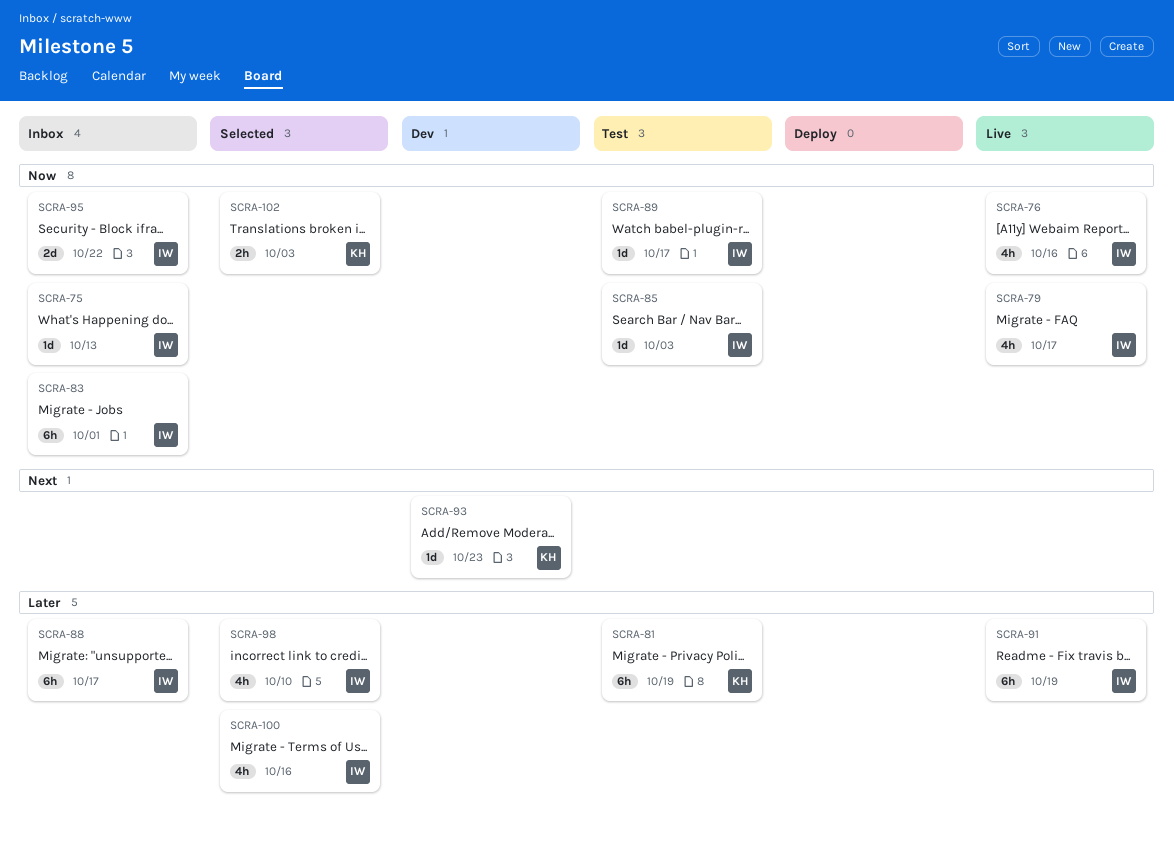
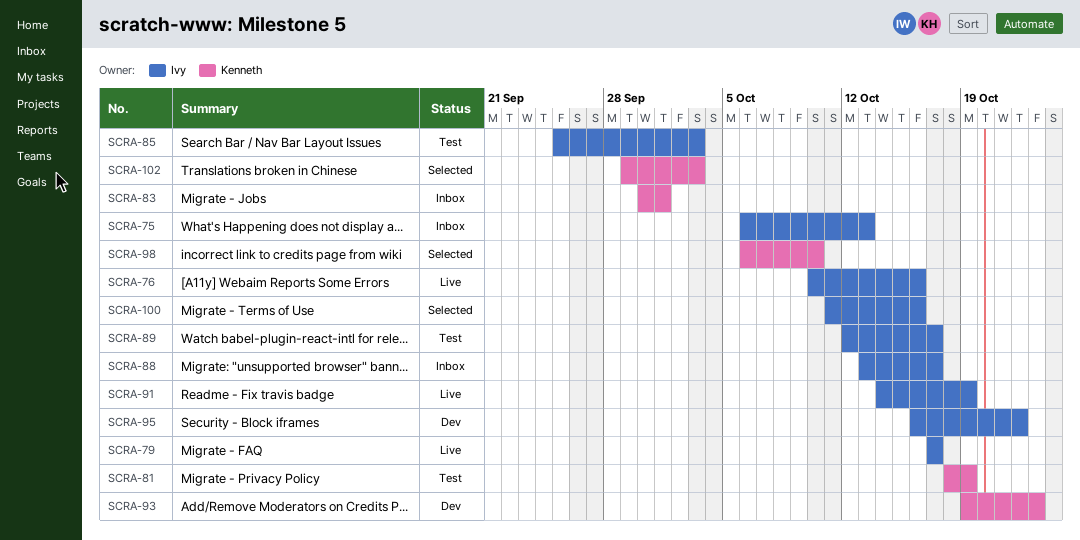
SCRA-83, owner: Ivy -> Kenneth
SCRA-95, status: Inbox -> Dev
SCRA-98, owner: Ivy -> Kenneth

